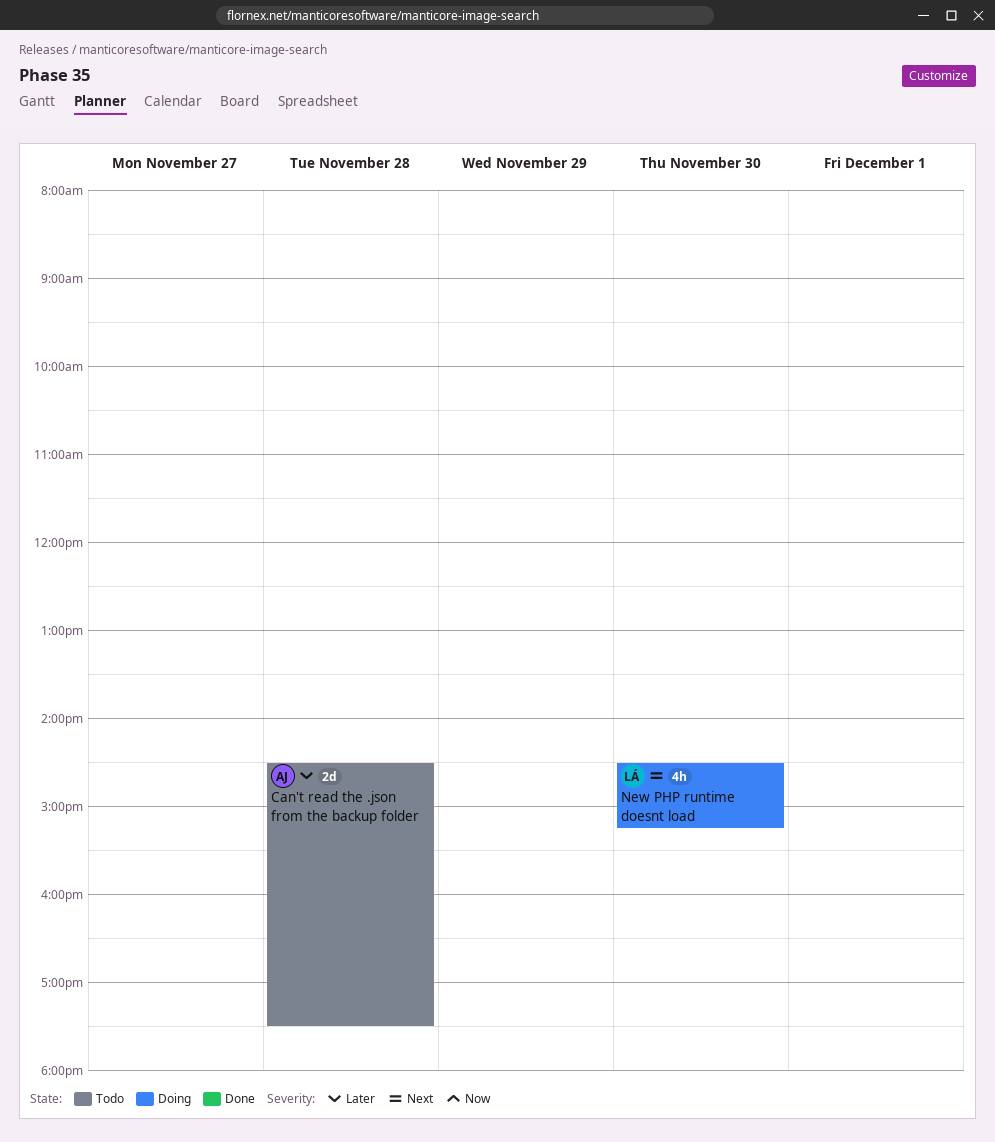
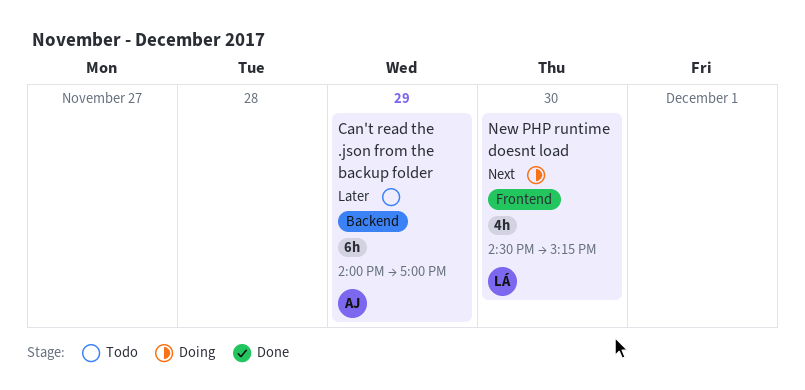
Can't read the .json from the backup folder, estimate: 2d -> 6h
Can't read the .json from the backup folder, day: Nov 28 -> Nov 29
Can't read the .json from the backup folder, begins: 14:30 -> 14:00
Can't read the .json from the backup folder, ends: 17:30 -> 17:00

